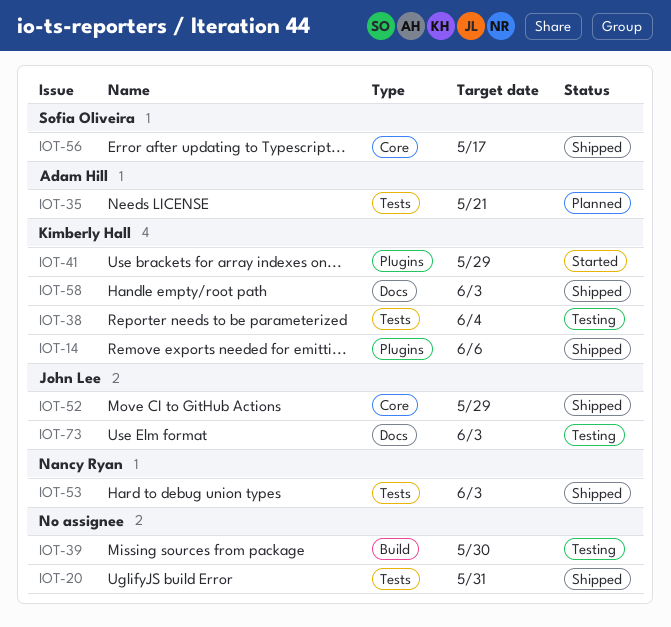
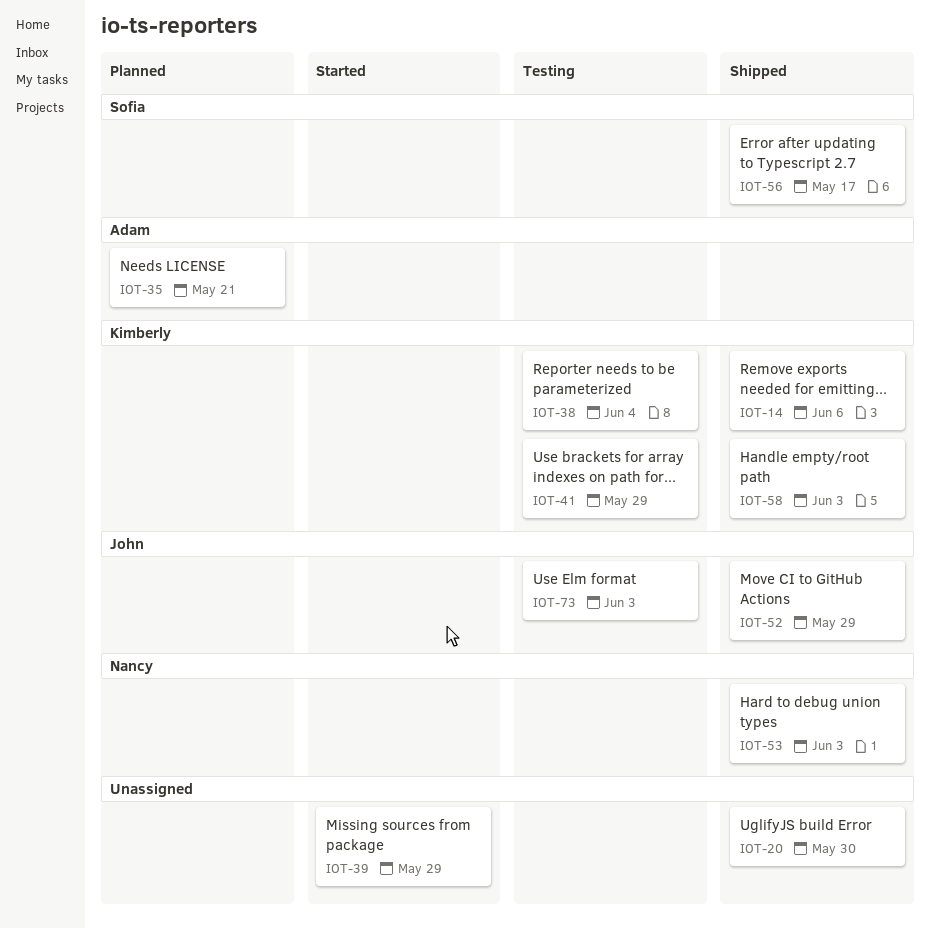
IOT-20, due: May 31 -> May 30
IOT-39, status: Testing -> Started
IOT-39, due: May 30 -> May 29
IOT-41, status: Started -> Testing

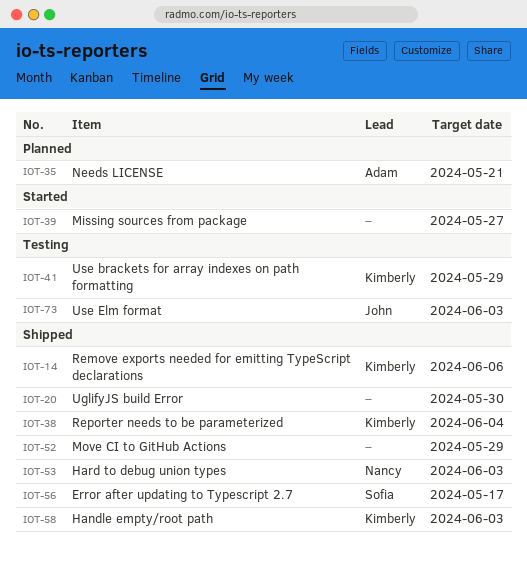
IOT-38, status: Testing -> Shipped
IOT-39, due: May 29 -> May 27
IOT-52, owner: John -> none

